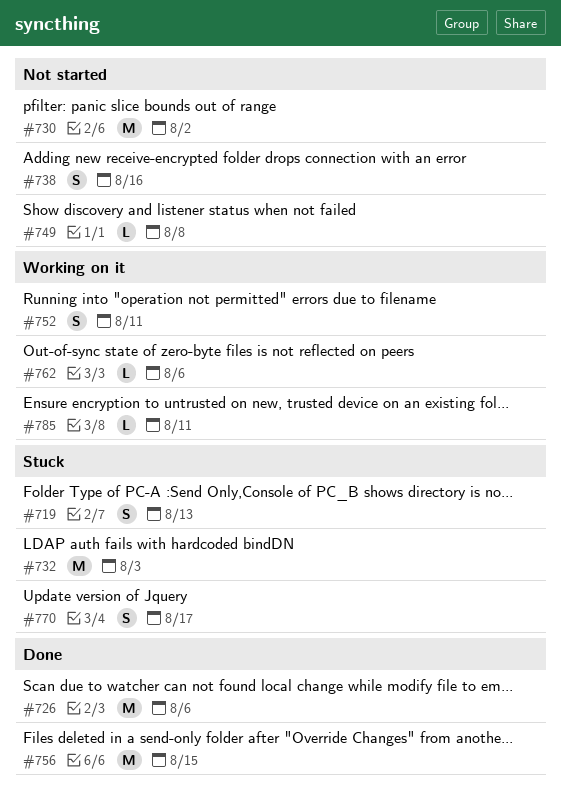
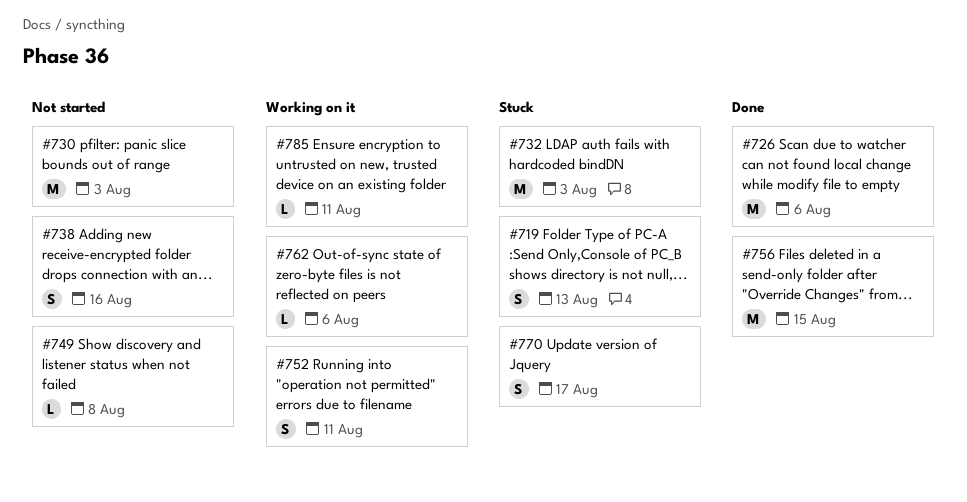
#730, due: Aug 2 -> Aug 3

